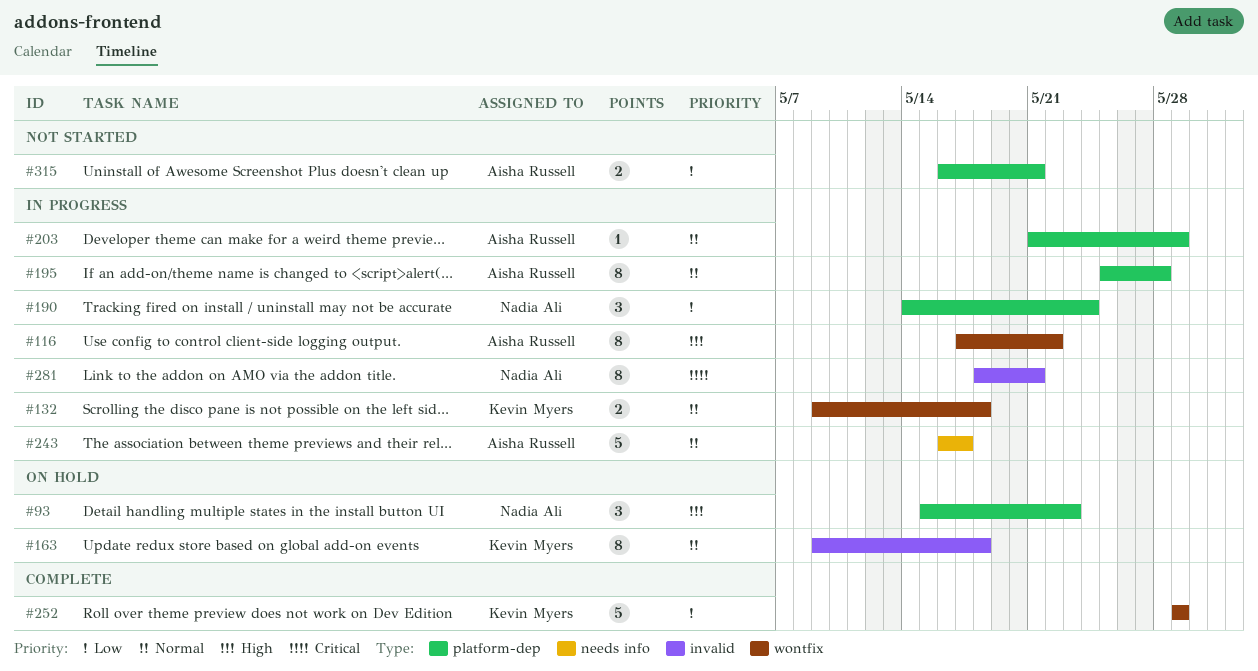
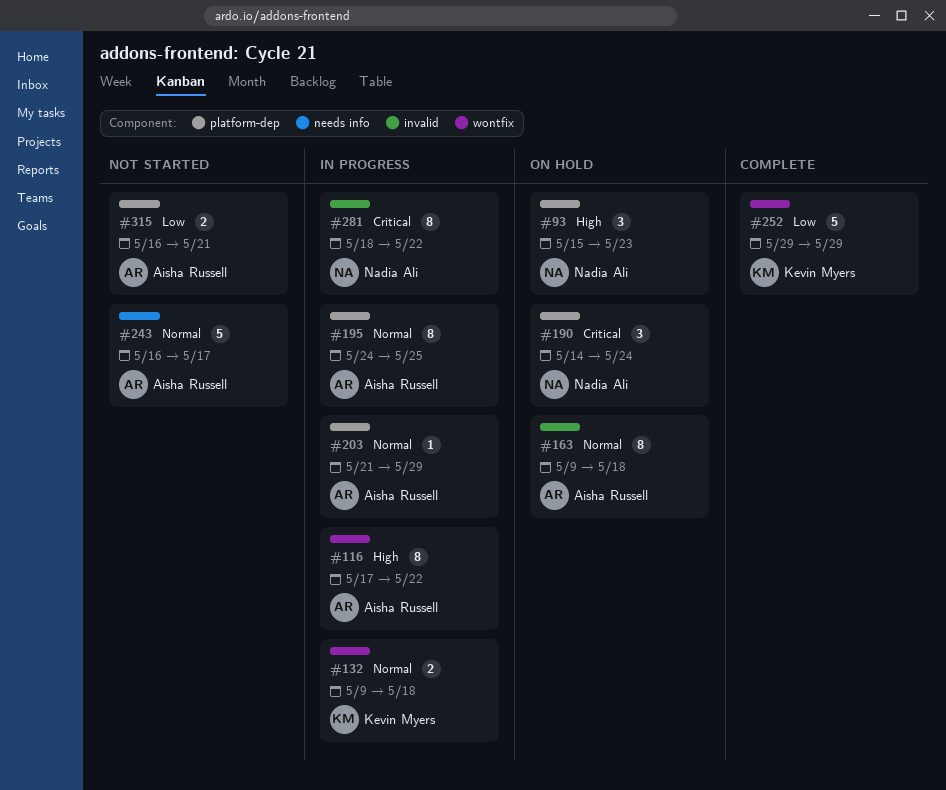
#163, owner: Kevin Myers -> Aisha Russell
#190, status: In progress -> On hold
#190, priority: Low -> Critical
#195, start: May 25 -> May 24
#195, due: May 28 -> May 25
#243, status: In progress -> Not started
#281, due: May 21 -> May 22

